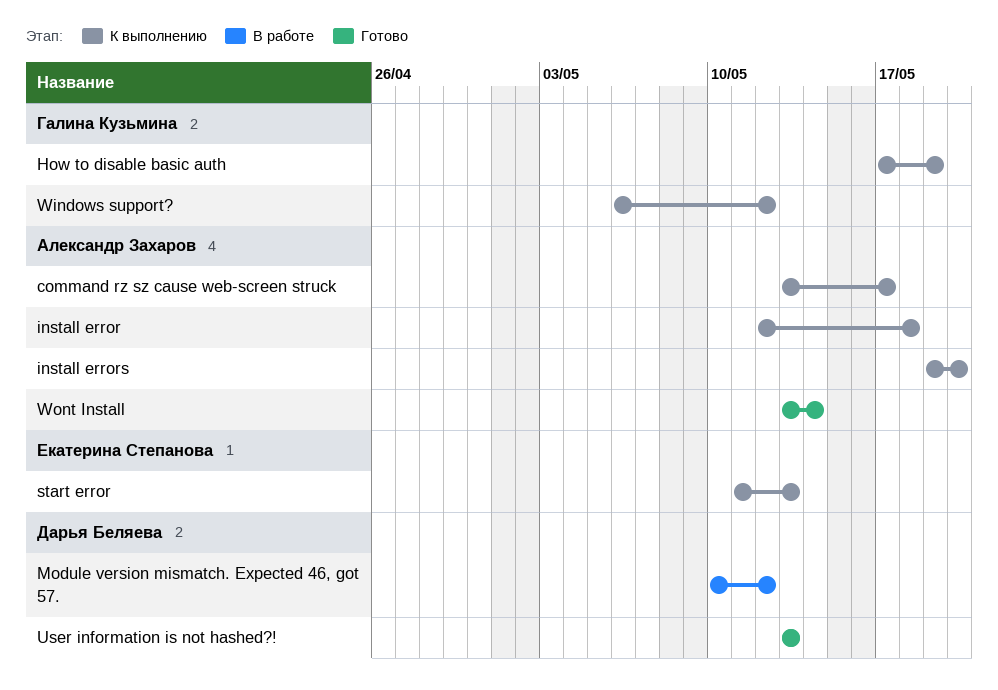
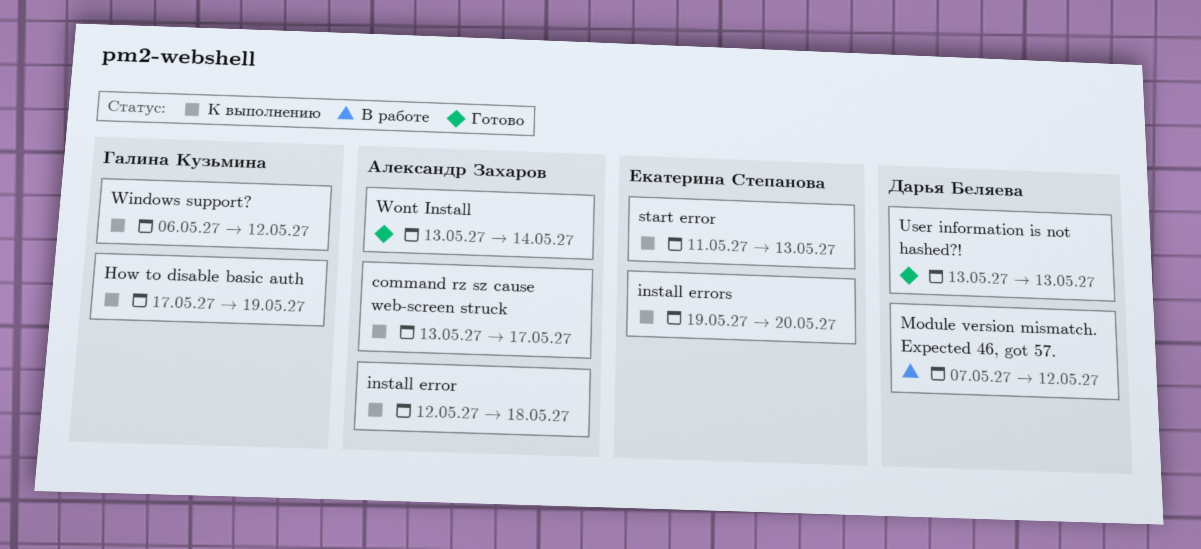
install errors, owner: Александр Захаров -> Екатерина Степанова
Module version mismatch. Expected 46, got 57., start: May 10 -> May 7

